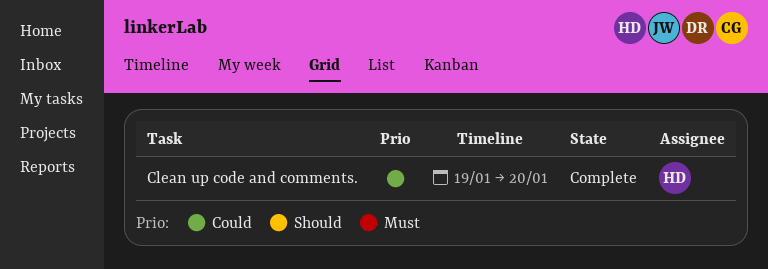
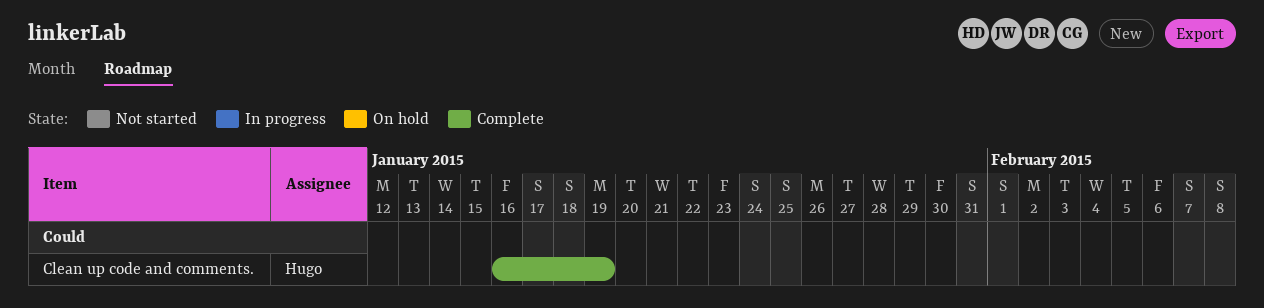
Clean up code and comments., start: Jan 19 -> Jan 16
Clean up code and comments., due: Jan 20 -> Jan 19

